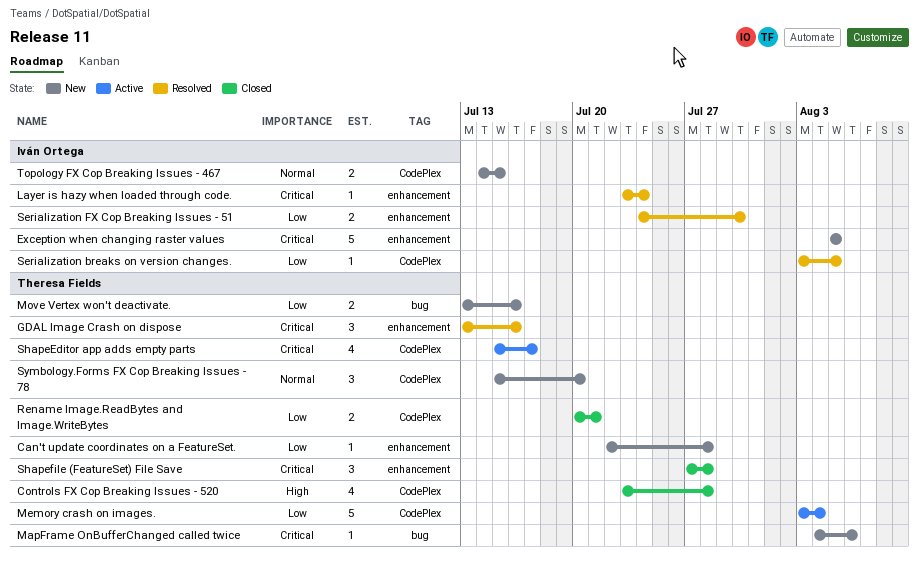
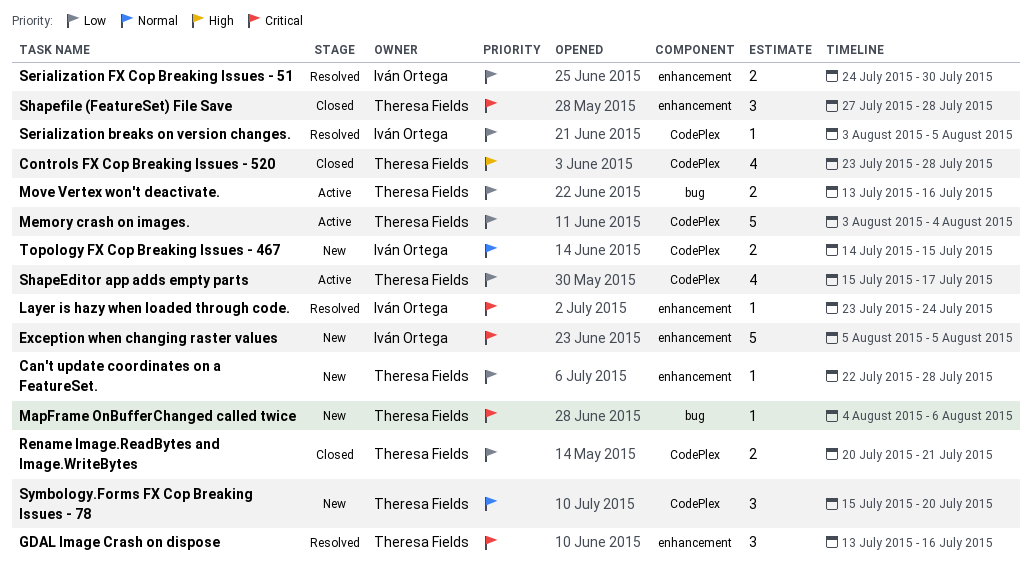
Move Vertex won't deactivate., status: New -> Active
ShapeEditor app adds empty parts, priority: Critical -> Low

